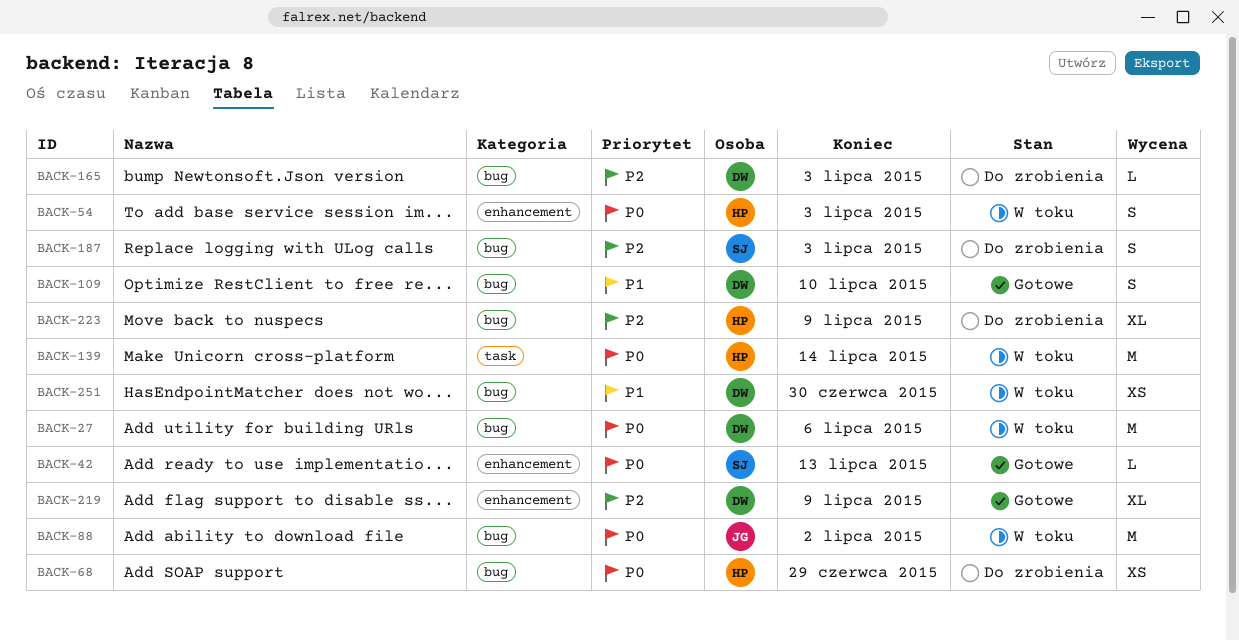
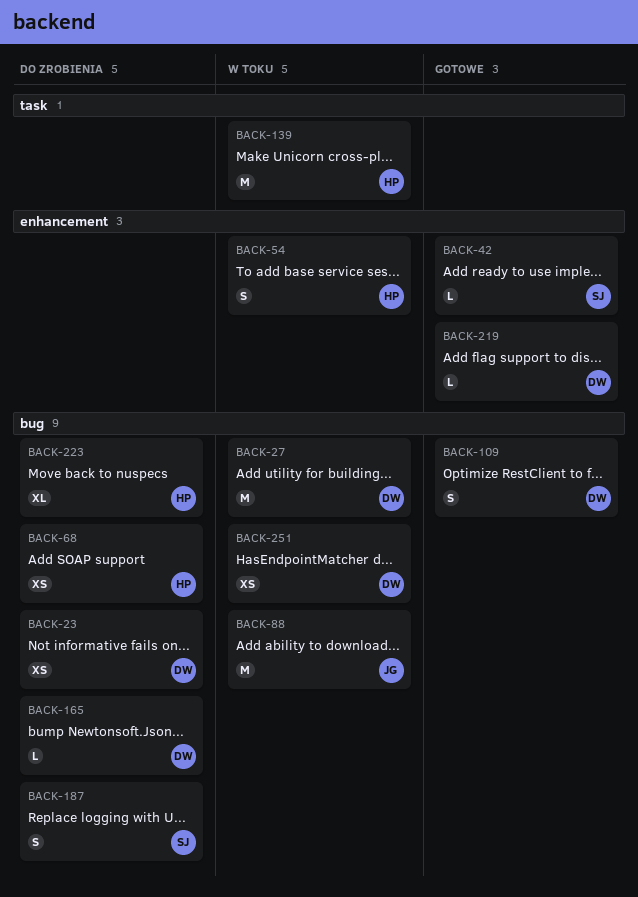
BACK-23: none -> present
BACK-219, estimate: XL -> L

